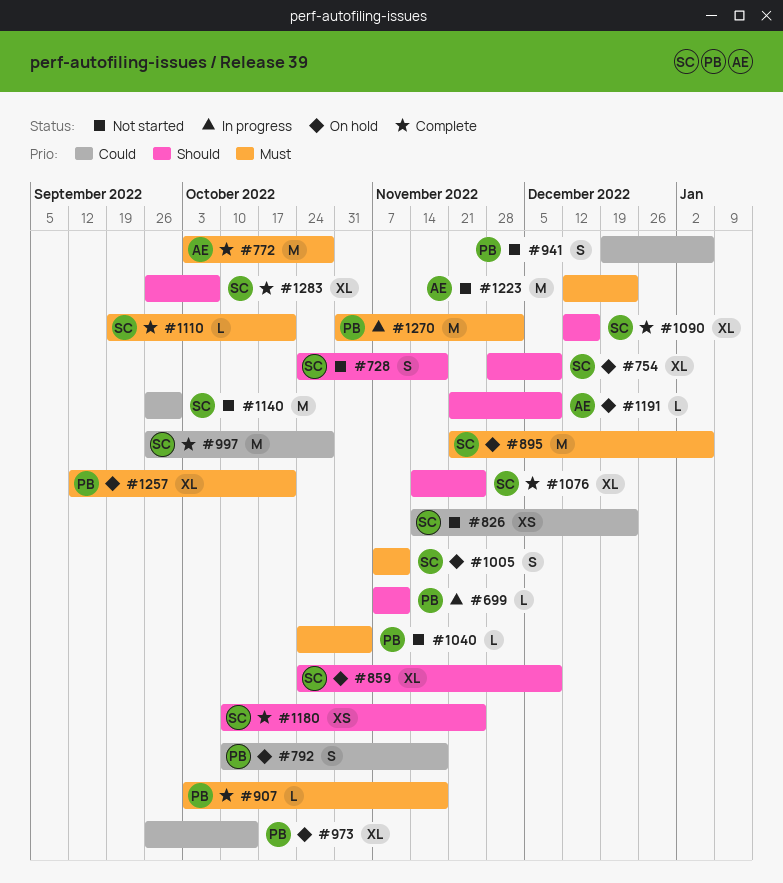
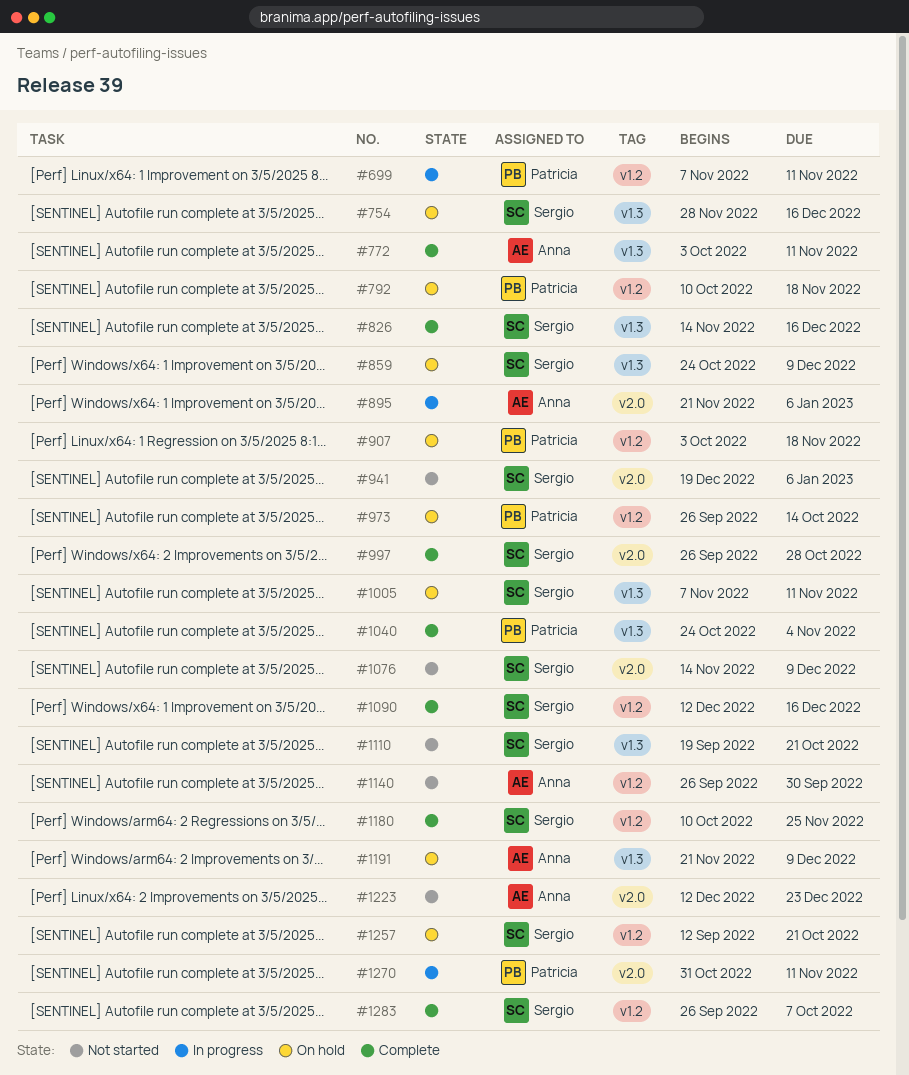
#728: present -> none
#754, due: Dec 9 -> Dec 16
#772, due: Oct 28 -> Nov 11
#826, status: Not started -> Complete
#826, due: Dec 23 -> Dec 16
#895, status: On hold -> In progress
#895, owner: Sergio -> Anna
#907, status: Complete -> On hold
#941, owner: Patricia -> Sergio
#1040, status: Not started -> Complete
#1076, status: Complete -> Not started
#1076, due: Nov 25 -> Dec 9
#1110, status: Complete -> Not started
#1140, owner: Sergio -> Anna
#1257, owner: Patricia -> Sergio
#1270, due: Dec 2 -> Nov 11

